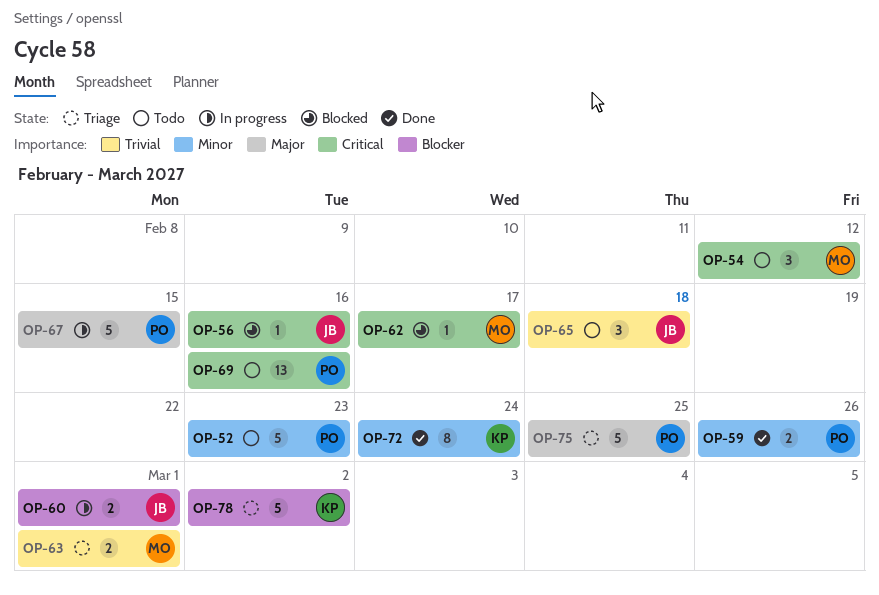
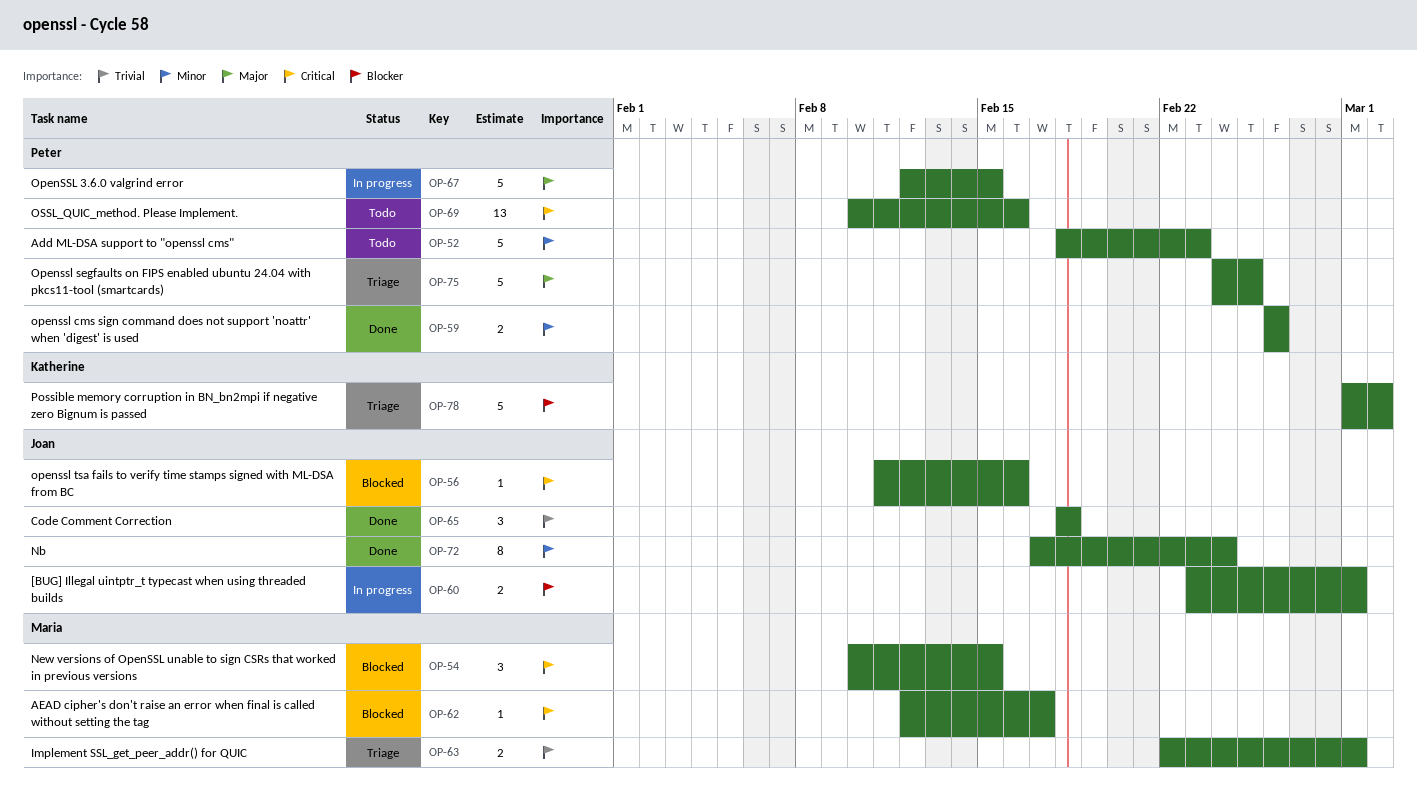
OP-54, status: Todo -> Blocked
OP-54, due: Feb 12 -> Feb 15
OP-65, status: Todo -> Done
OP-72, owner: Katherine -> Joan

